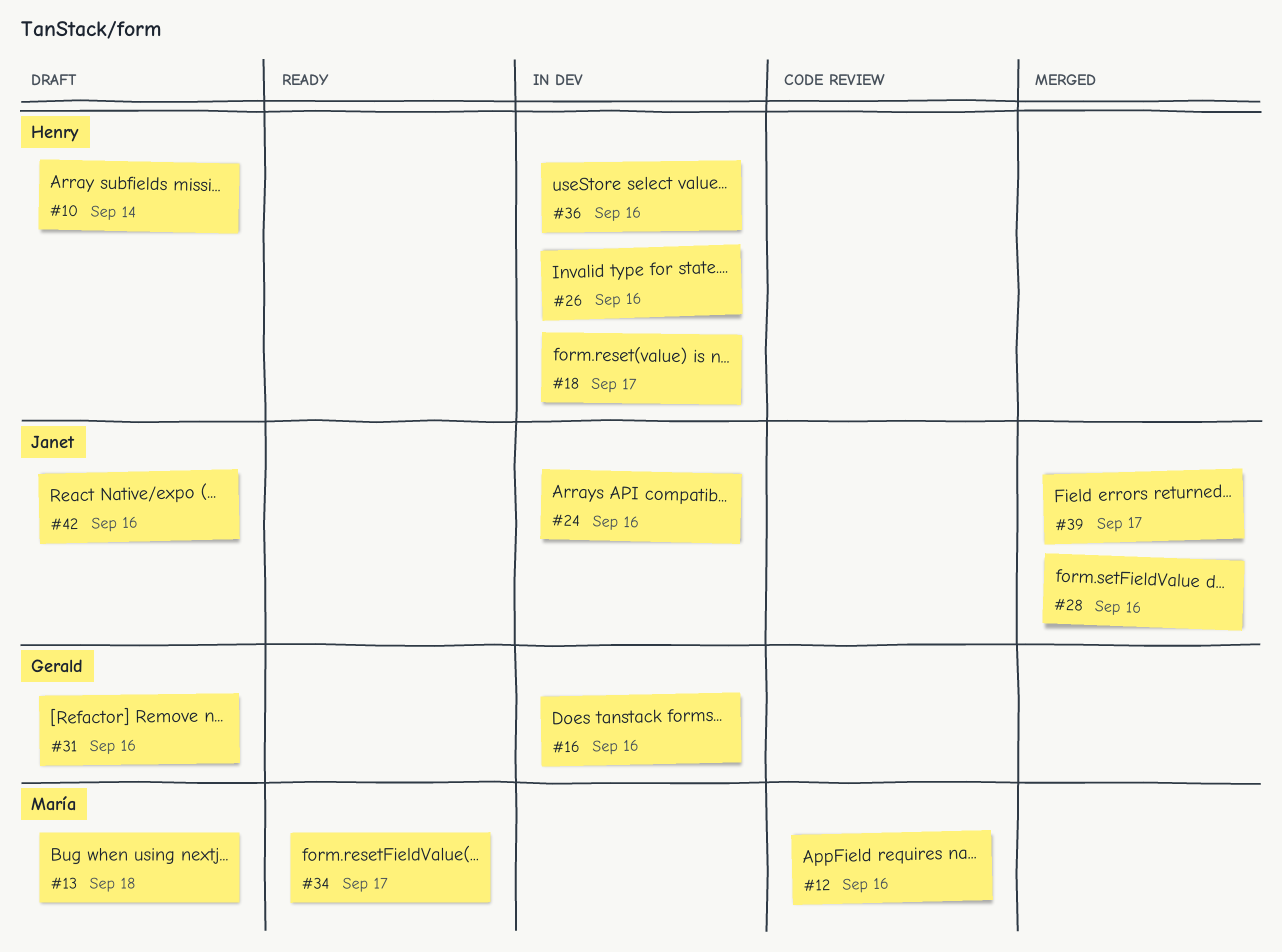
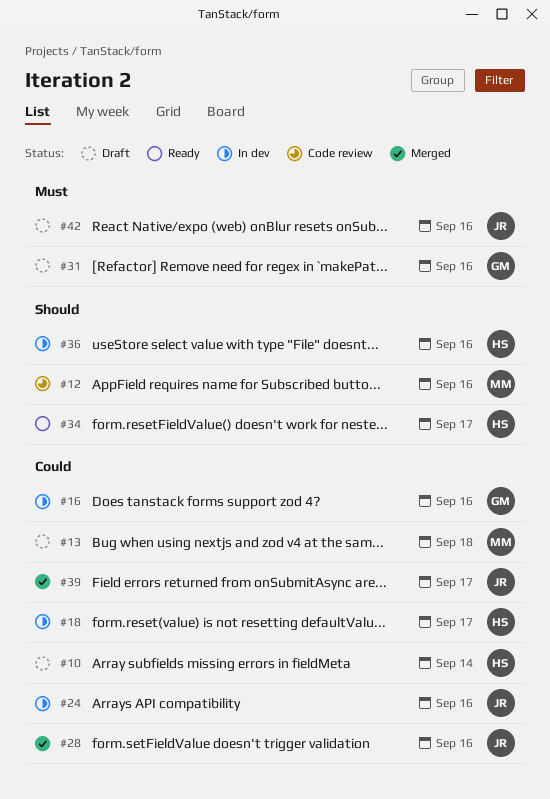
#26: present -> none
#34, owner: María -> Henry

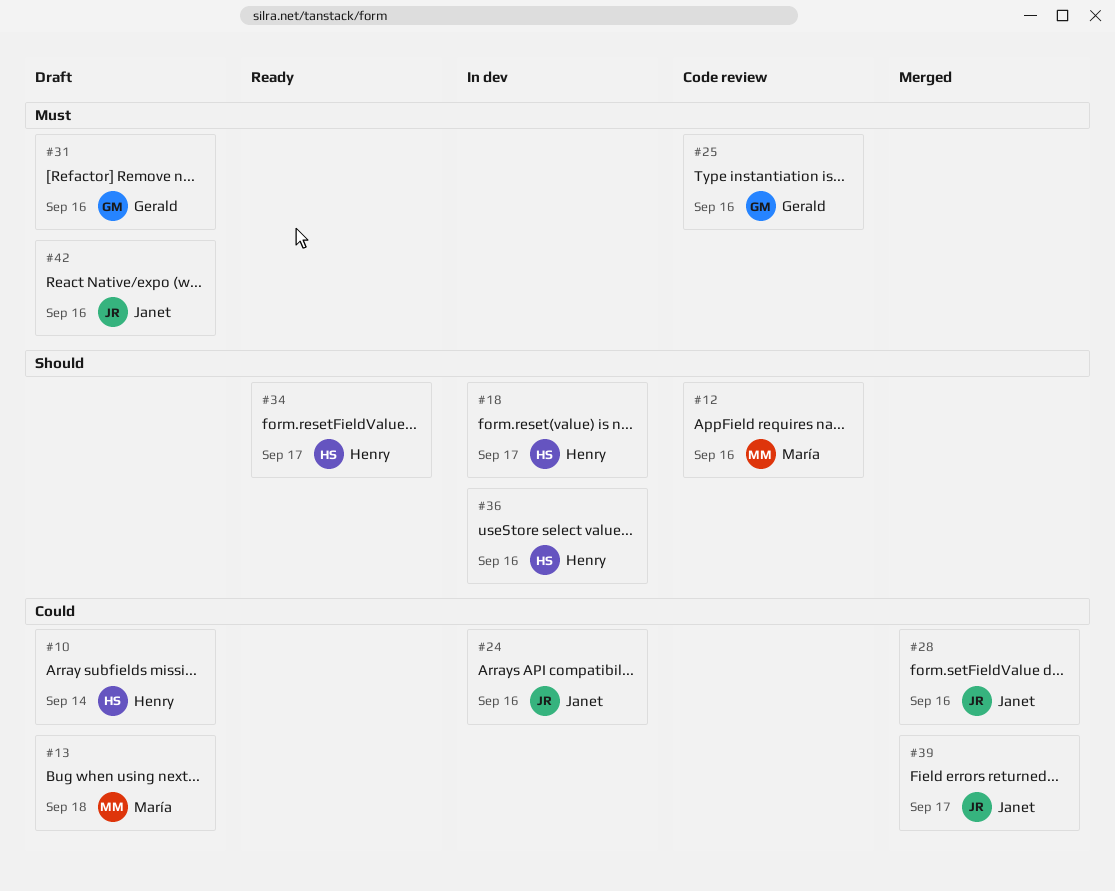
#16: present -> none
#18, priority: Could -> Should
#25: none -> present

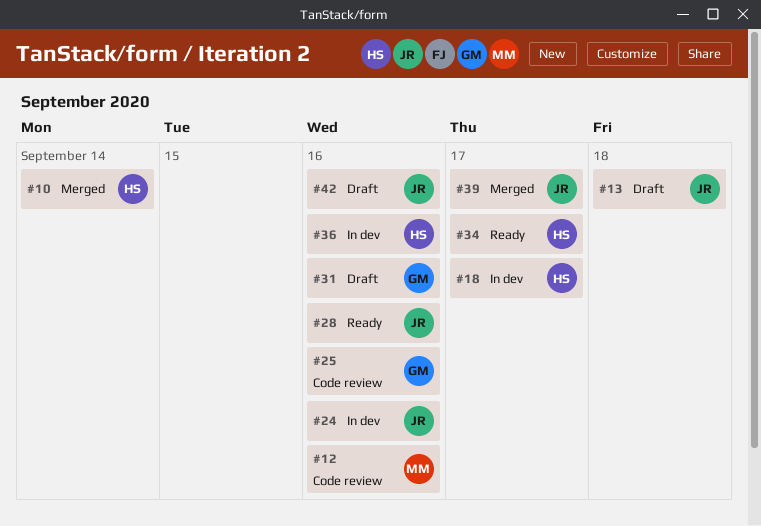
#10, status: Draft -> Merged
#13, owner: María -> Janet
#28, status: Merged -> Ready

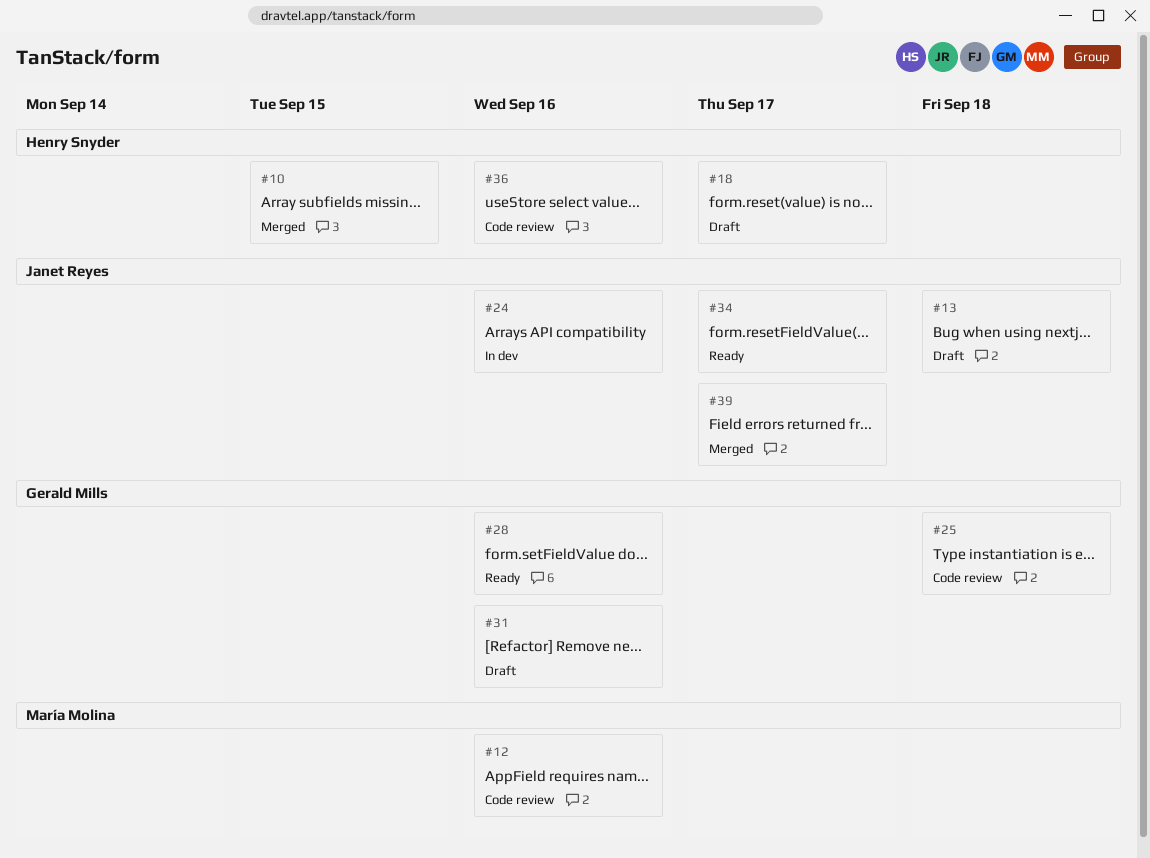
#10, due: Sep 14 -> Sep 15
#18, status: In dev -> Draft
#25, due: Sep 16 -> Sep 18
#28, owner: Janet Reyes -> Gerald Mills
#34, owner: Henry Snyder -> Janet Reyes
#36, status: In dev -> Code review
#42: present -> none

